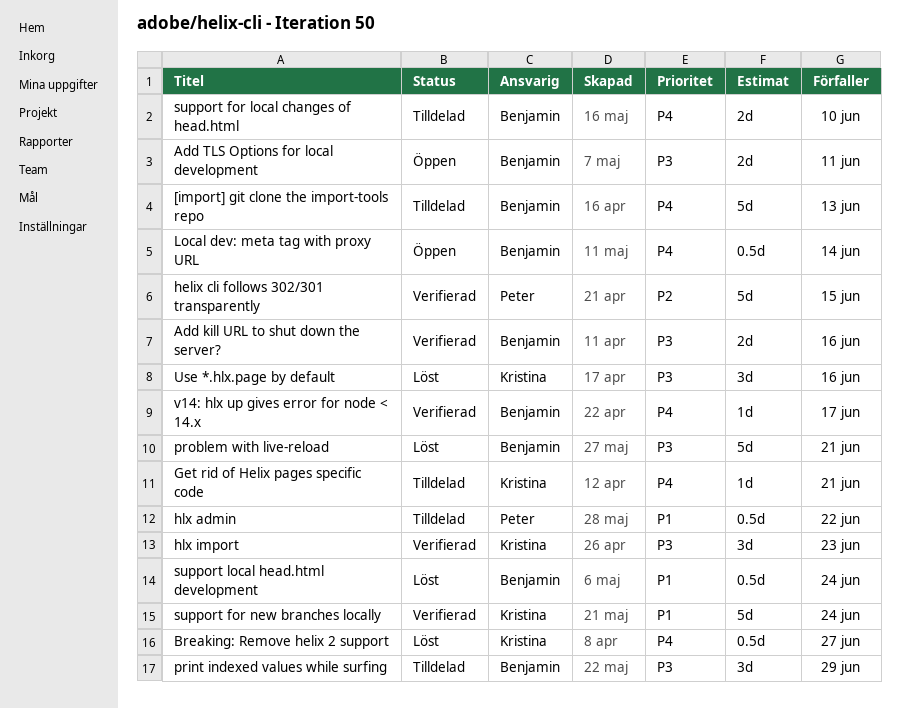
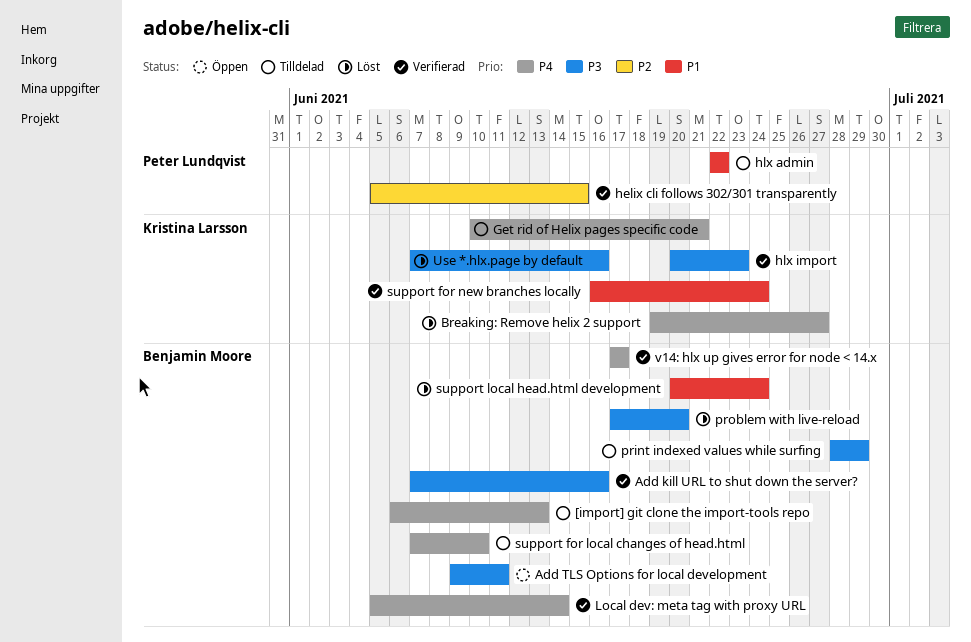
Local dev: meta tag with proxy URL, status: Öppen -> Verifierad
problem with live-reload, due: Jun 21 -> Jun 20

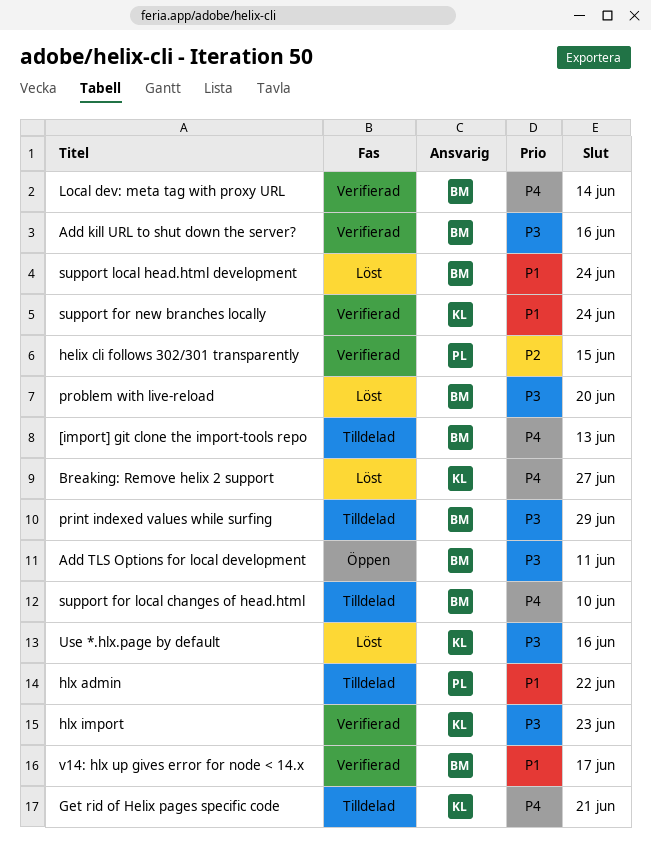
v14: hlx up gives error for node < 14.x, priority: P4 -> P1

